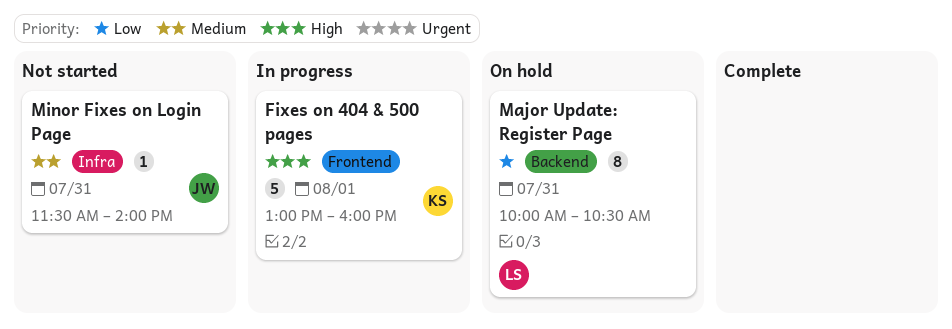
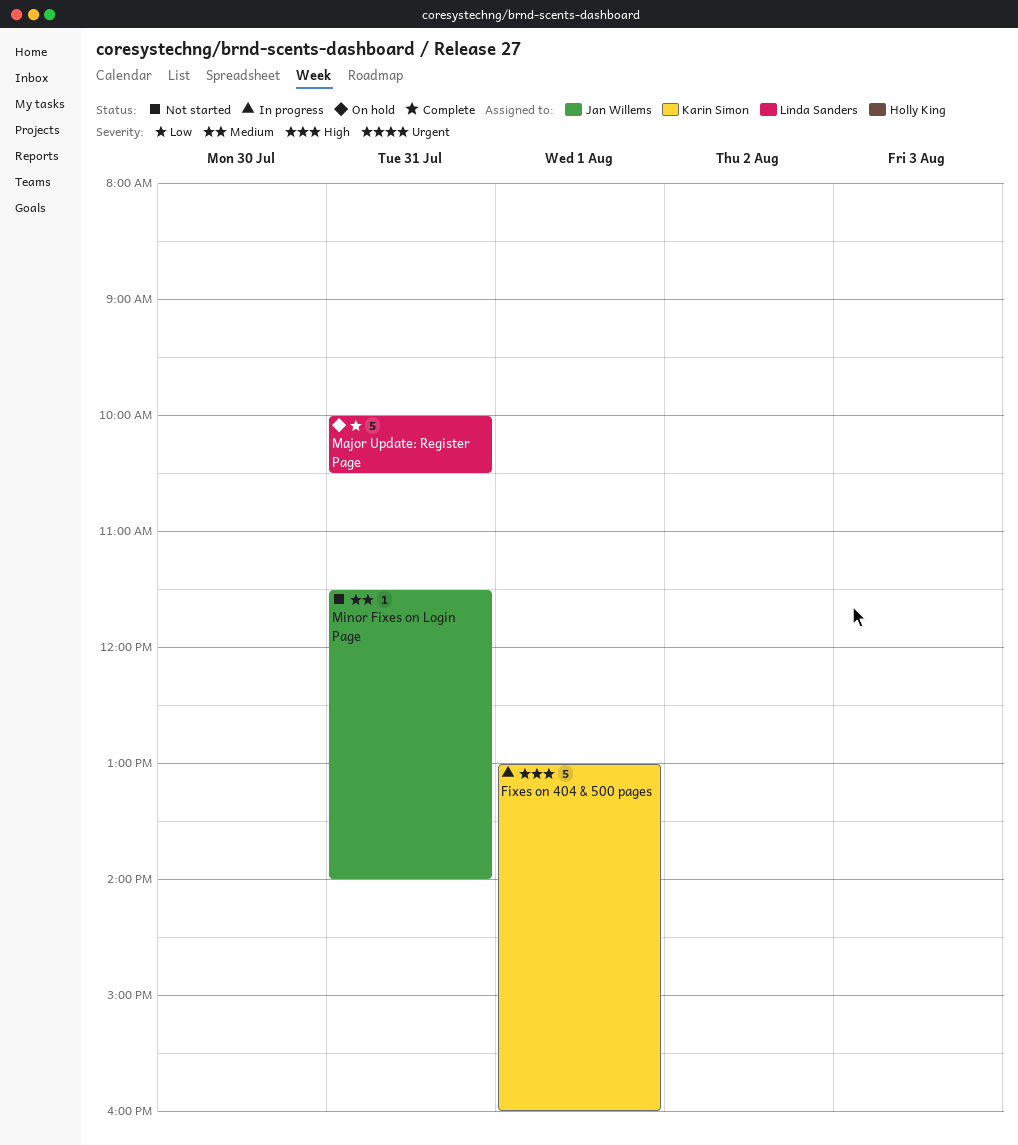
Major Update: Register Page, estimate: 8 -> 5

